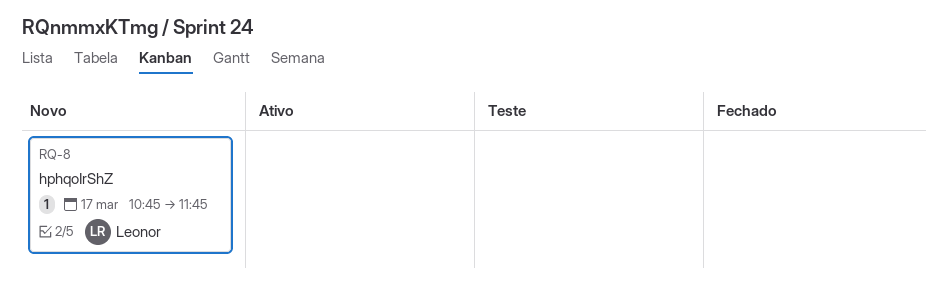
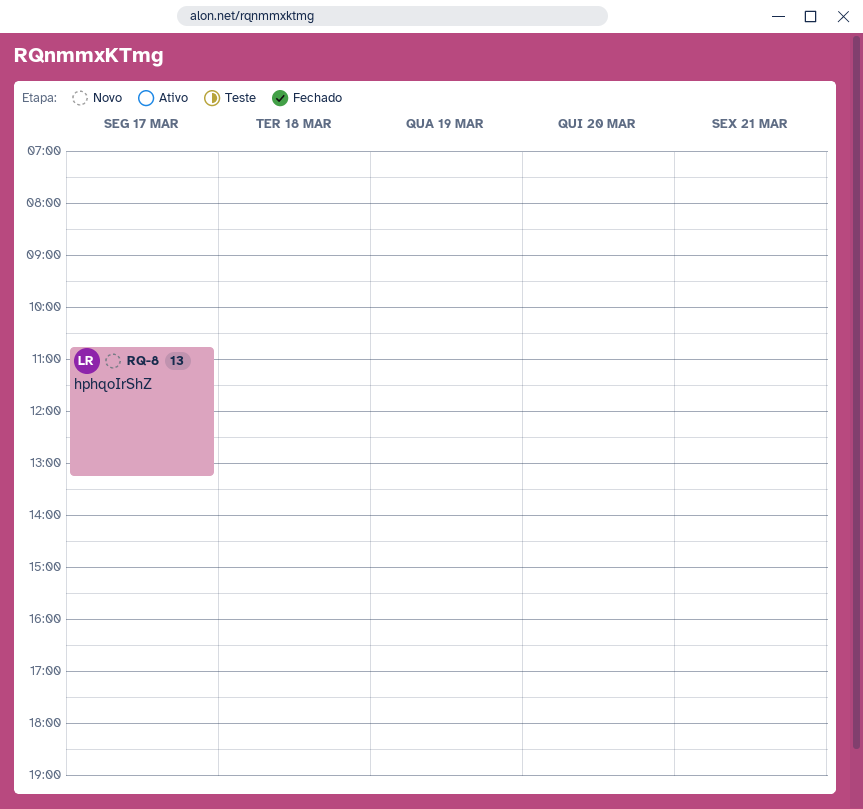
RQ-8, estimate: 1 -> 13
RQ-8, ends: 11:45 -> 13:15

